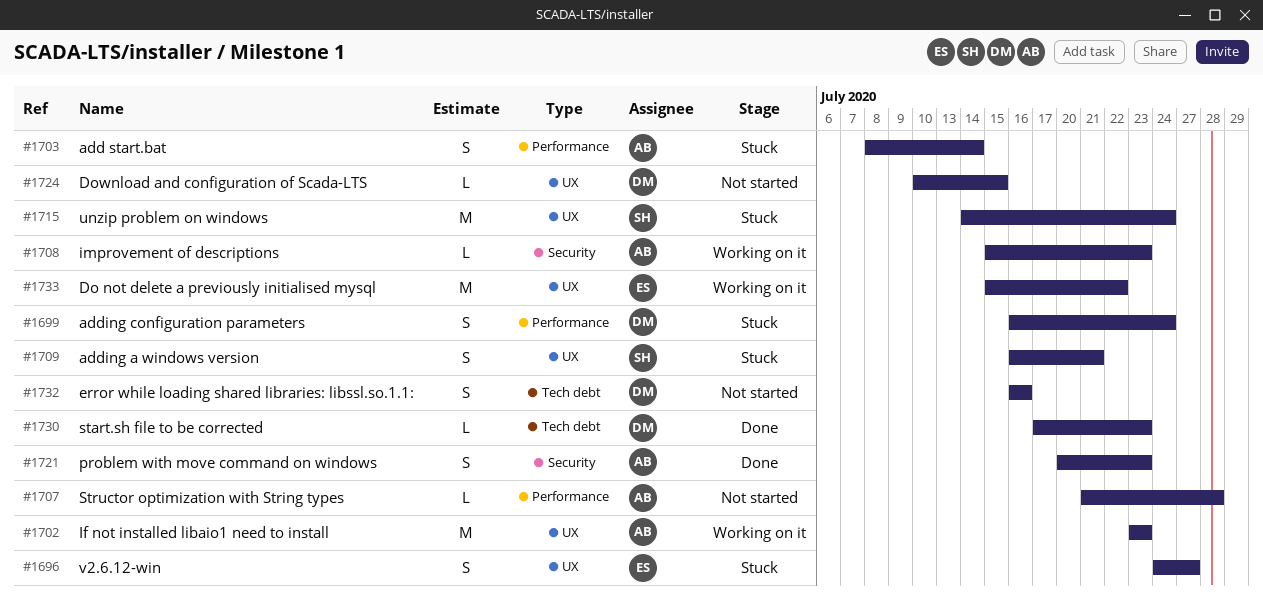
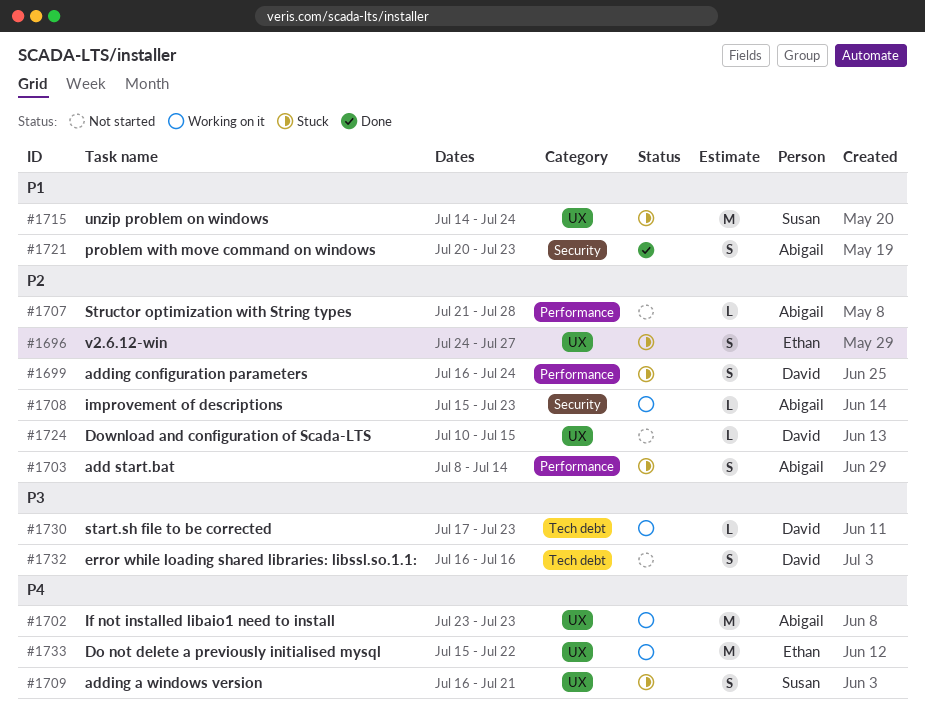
#1730, status: Done -> Working on it

